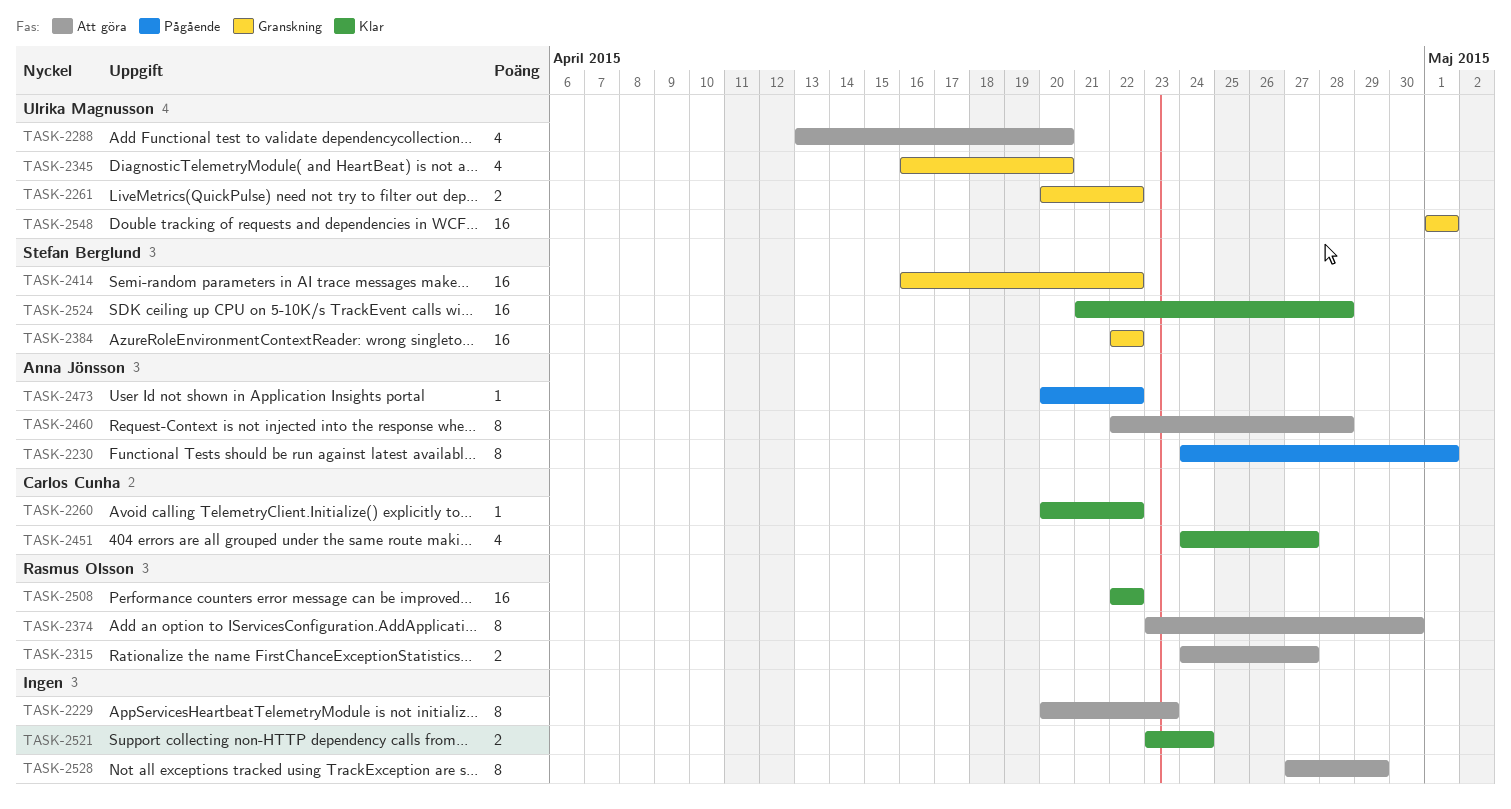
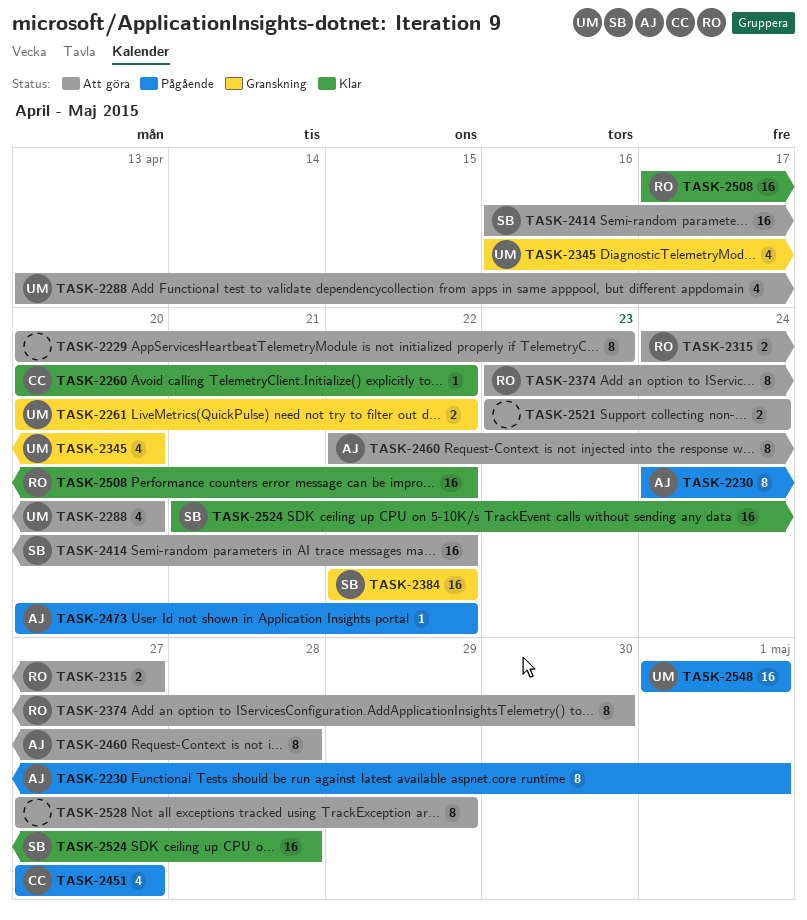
TASK-2414, status: Granskning -> Att göra
TASK-2451, status: Klar -> Pågående
TASK-2451, start: Apr 24 -> Apr 27
TASK-2508, start: Apr 22 -> Apr 17
TASK-2521, status: Klar -> Att göra
TASK-2548, status: Granskning -> Pågående

